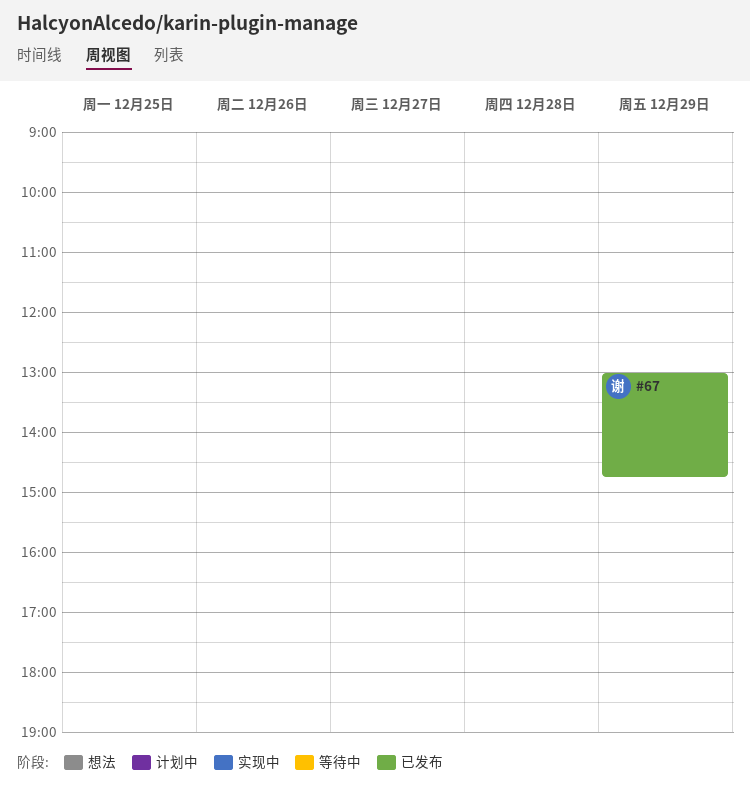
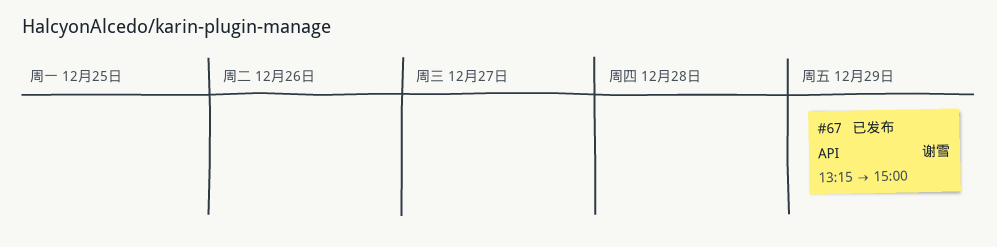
#67, begins: 13:00 -> 13:15
#67, ends: 14:45 -> 15:00

